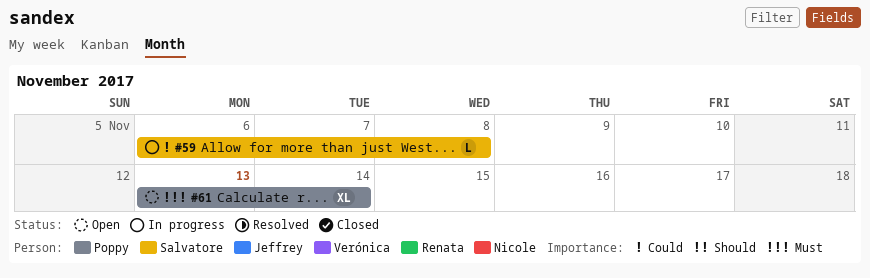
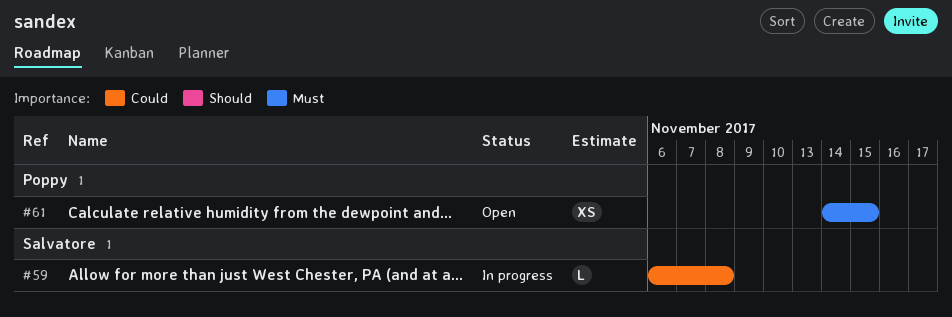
#61, estimate: XL -> XS
#61, start: Nov 13 -> Nov 14
#61, due: Nov 14 -> Nov 15

